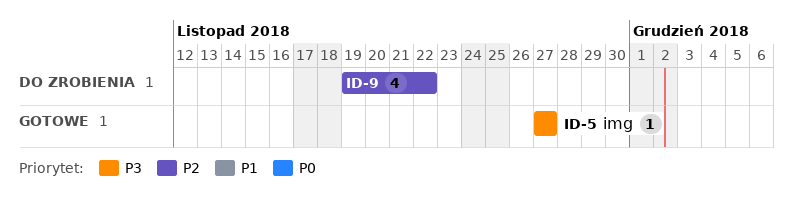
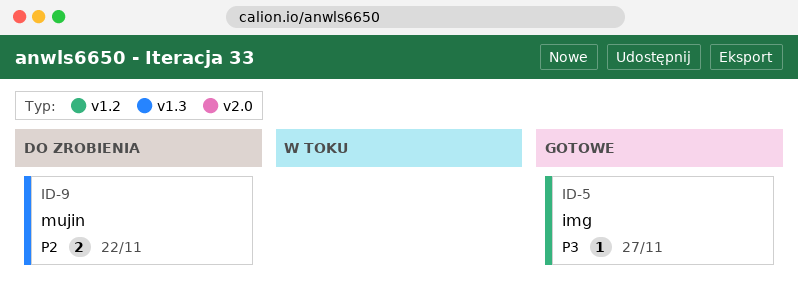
ID-9, estimate: 4 -> 2

